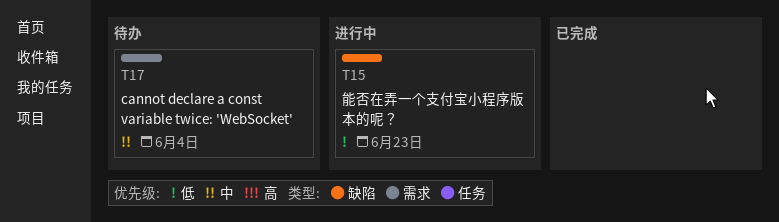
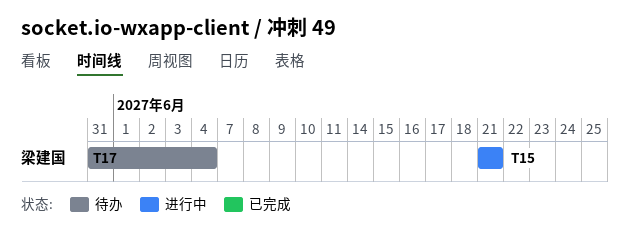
T15, due: Jun 23 -> Jun 21

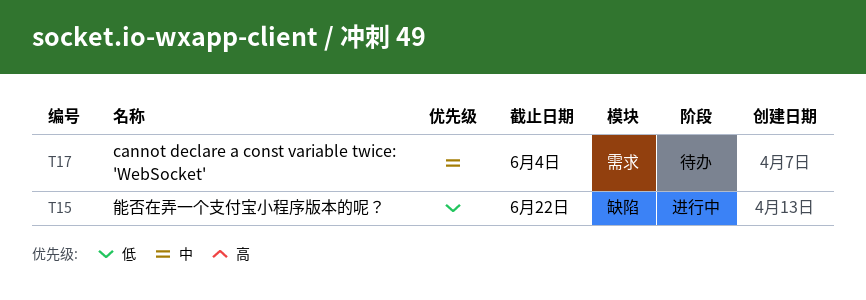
T15, due: Jun 21 -> Jun 22

